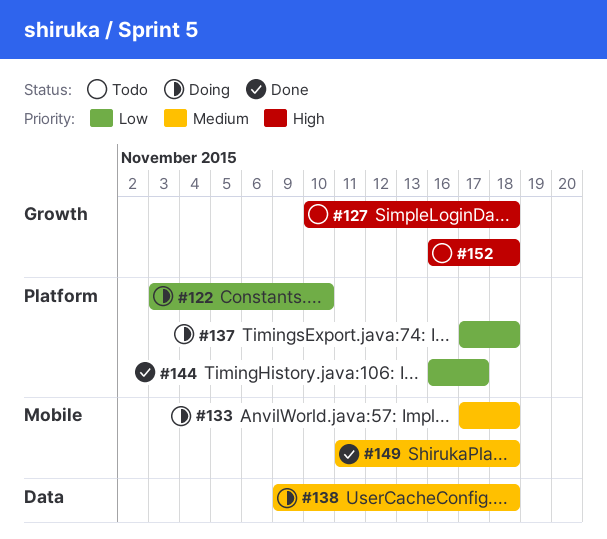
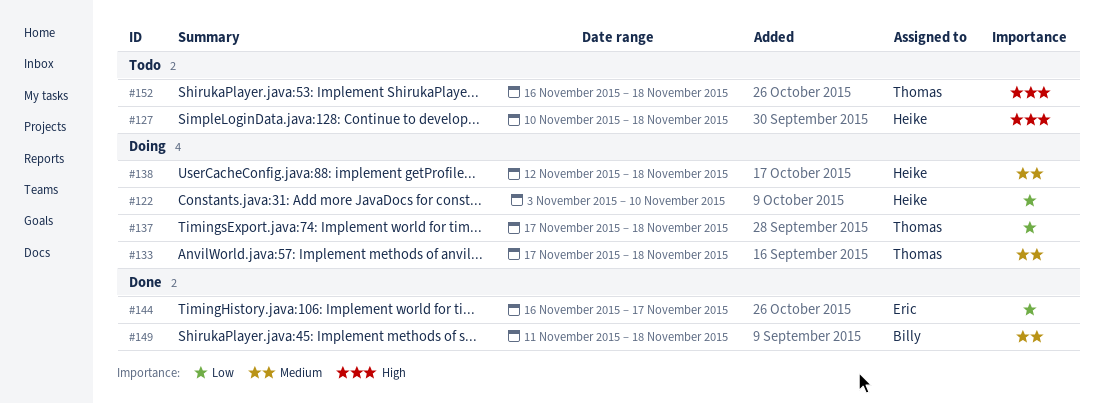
#138, start: Nov 9 -> Nov 12

